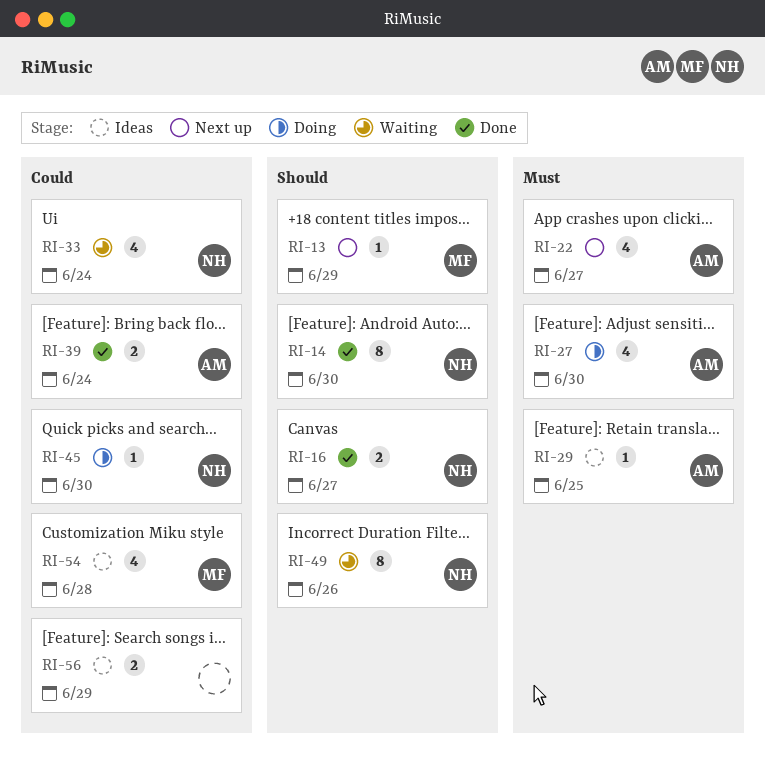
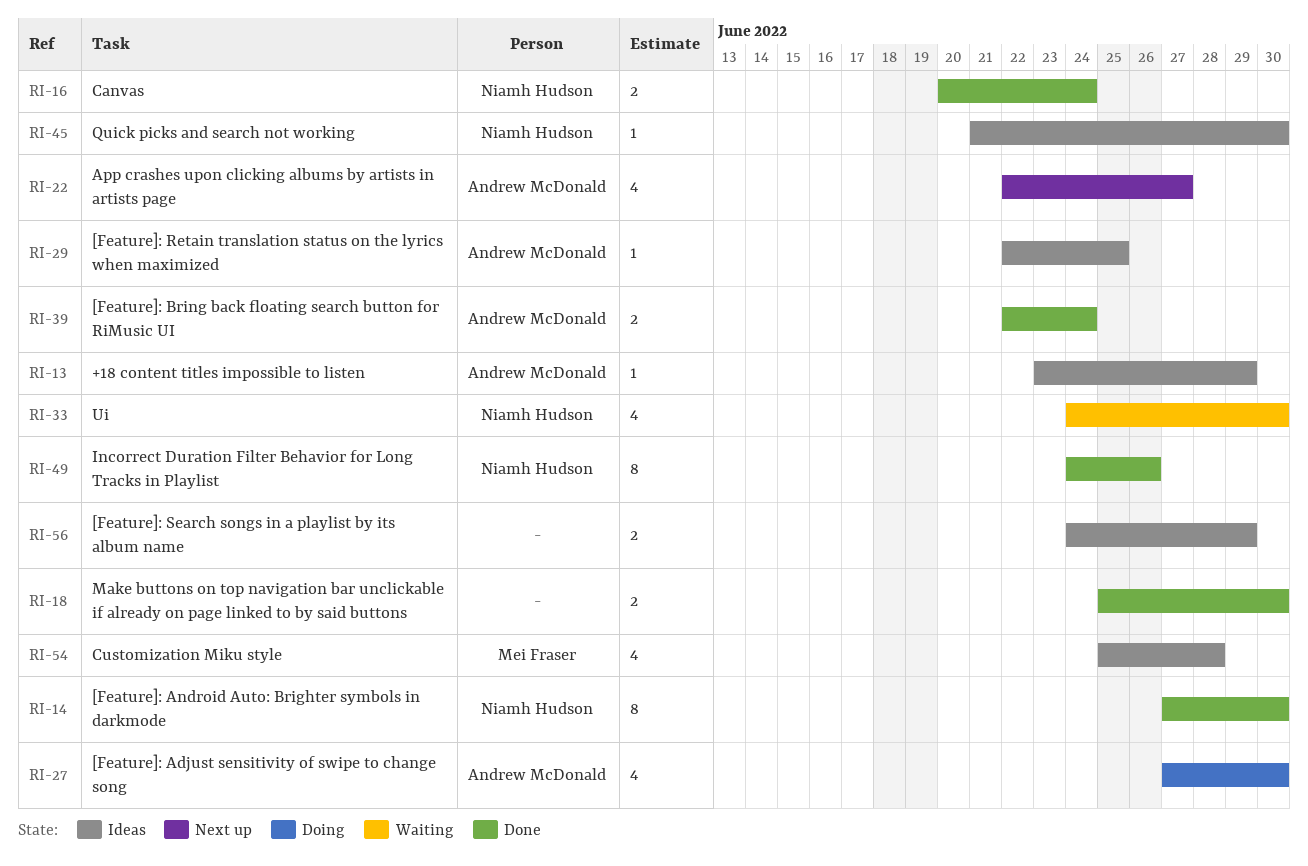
RI-13, status: Next up -> Ideas
RI-13, owner: Mei Fraser -> Andrew McDonald
RI-16, due: Jun 27 -> Jun 24
RI-18: none -> present
RI-33, due: Jun 24 -> Jun 30
RI-45, status: Doing -> Ideas
RI-49, status: Waiting -> Done

